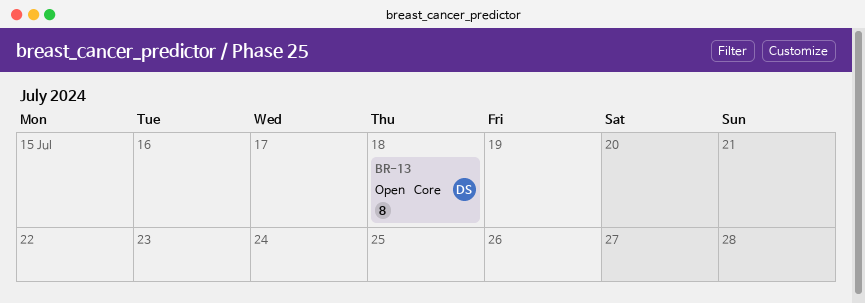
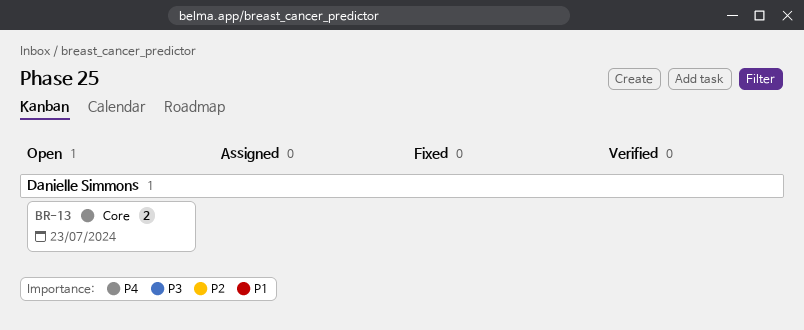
BR-13, estimate: 8 -> 2
BR-13, due: Jul 18 -> Jul 23

